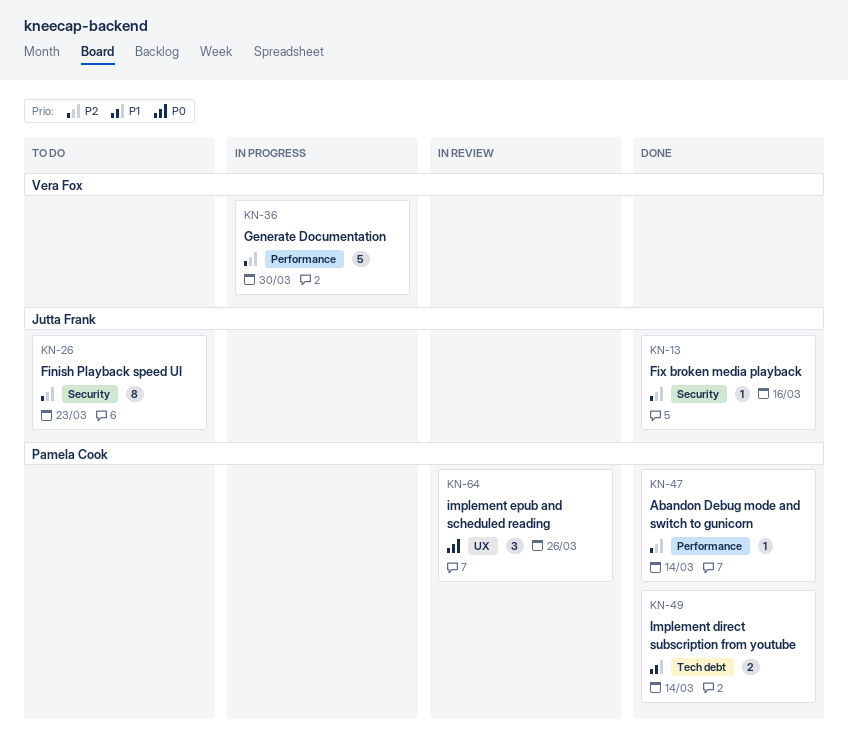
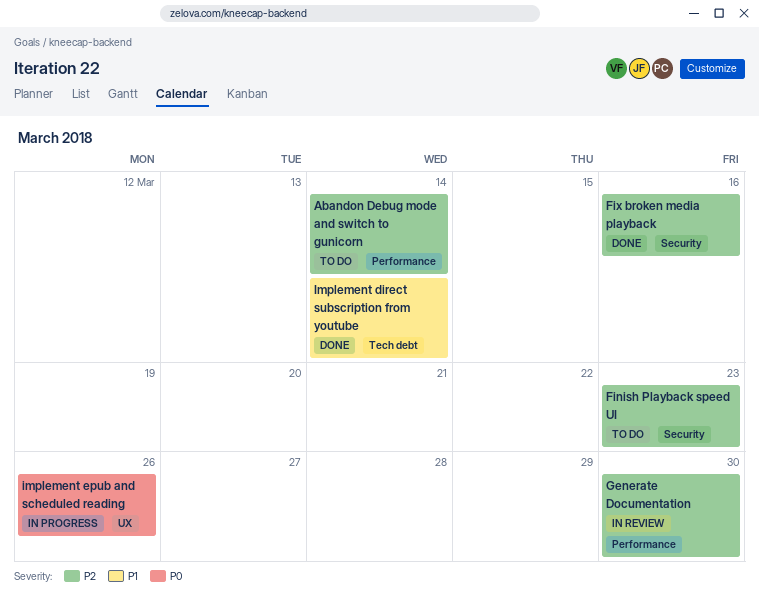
Abandon Debug mode and switch to gunicorn, status: Done -> To do
Generate Documentation, status: In progress -> In review
implement epub and scheduled reading, status: In review -> In progress

